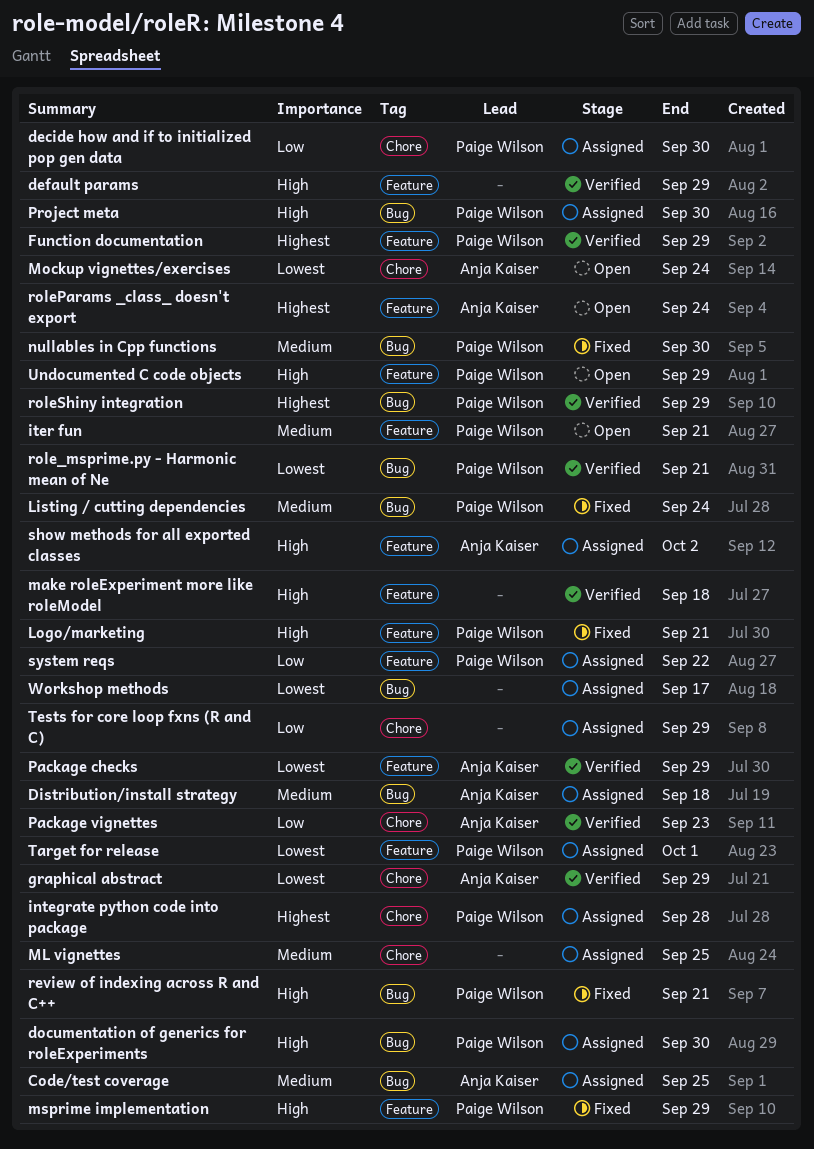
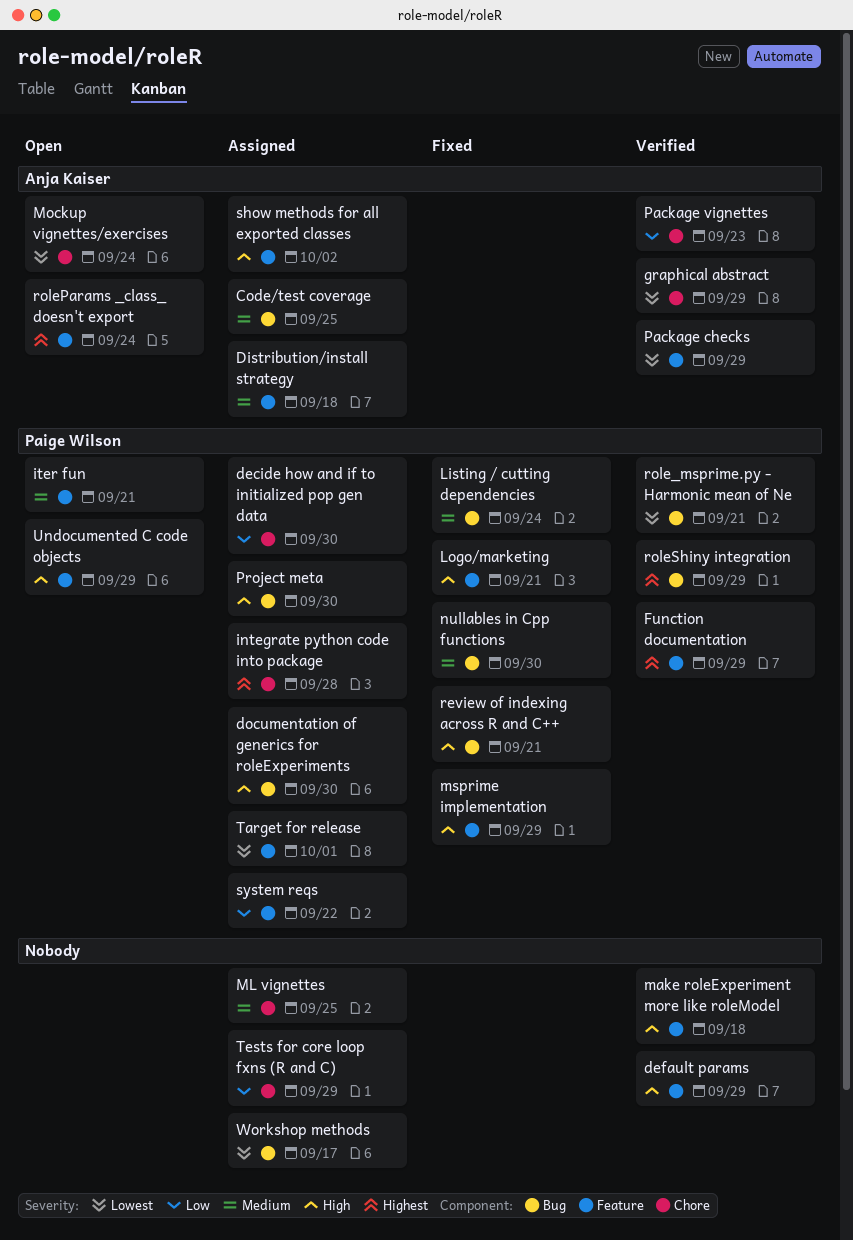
Distribution/install strategy, label: Bug -> Feature

